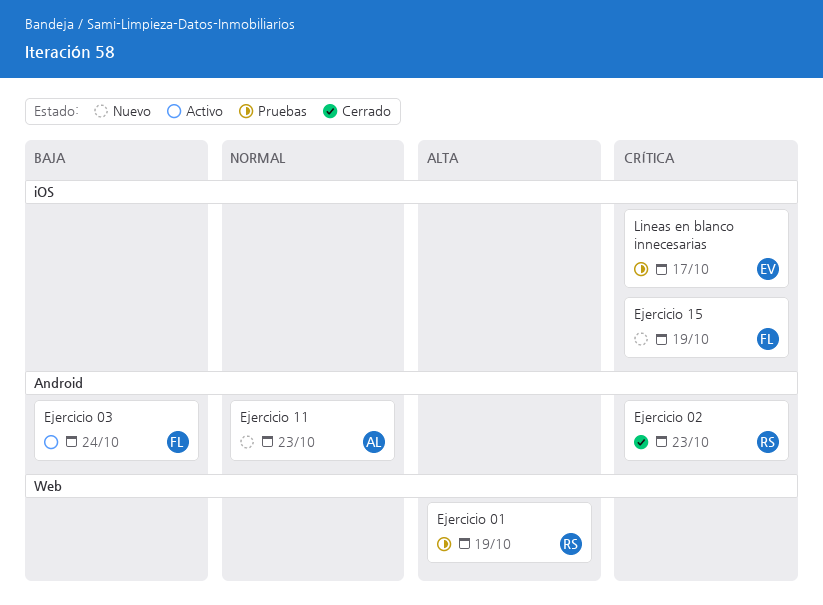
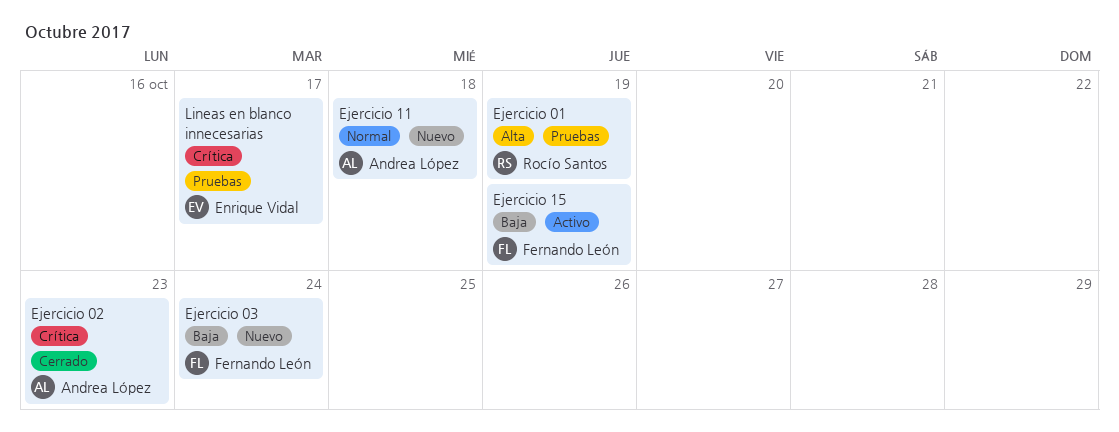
Ejercicio 02, owner: Rocío Santos -> Andrea López
Ejercicio 03, status: Activo -> Nuevo
Ejercicio 11, due: Oct 23 -> Oct 18
Ejercicio 15, status: Nuevo -> Activo
Ejercicio 15, priority: Crítica -> Baja

